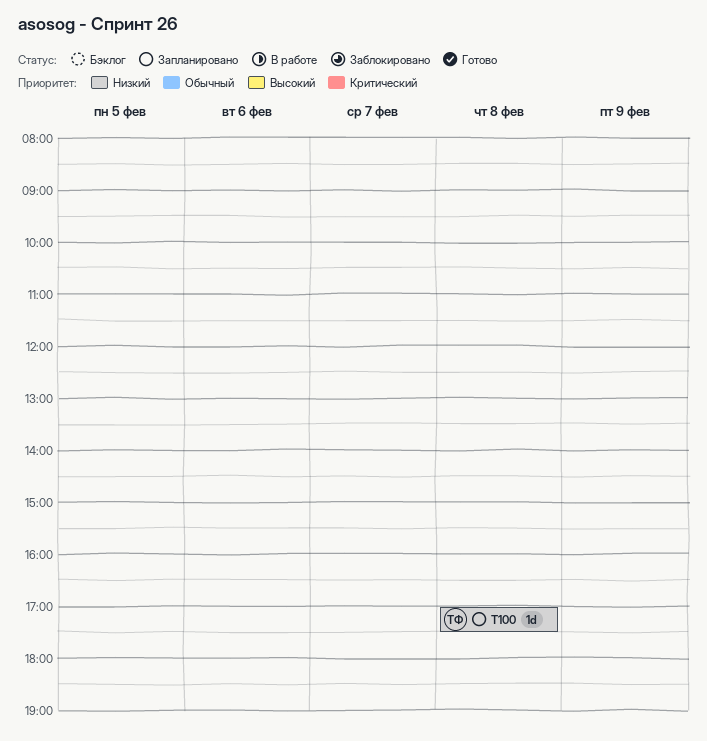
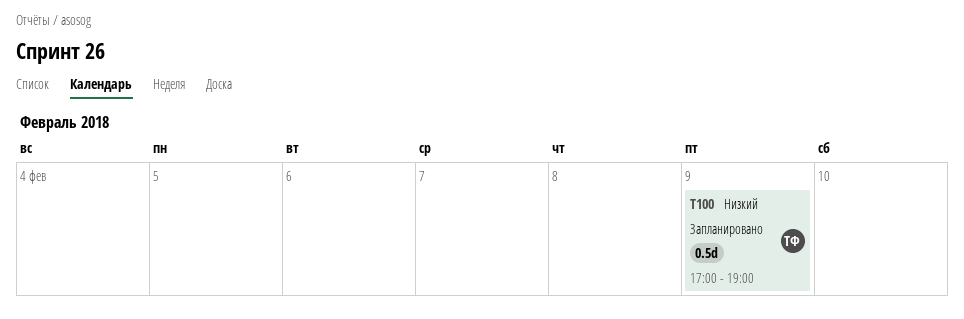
T100, estimate: 1d -> 0.5d
T100, day: Feb 8 -> Feb 9
T100, ends: 17:30 -> 19:00

